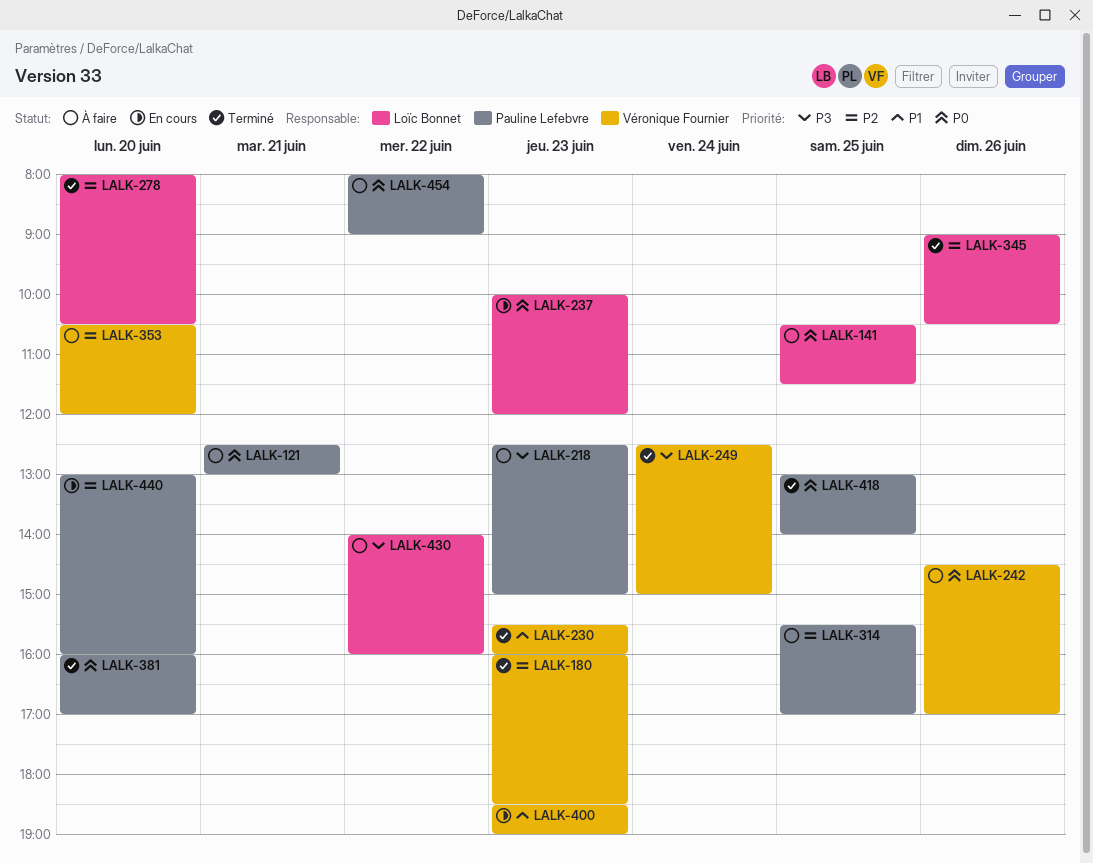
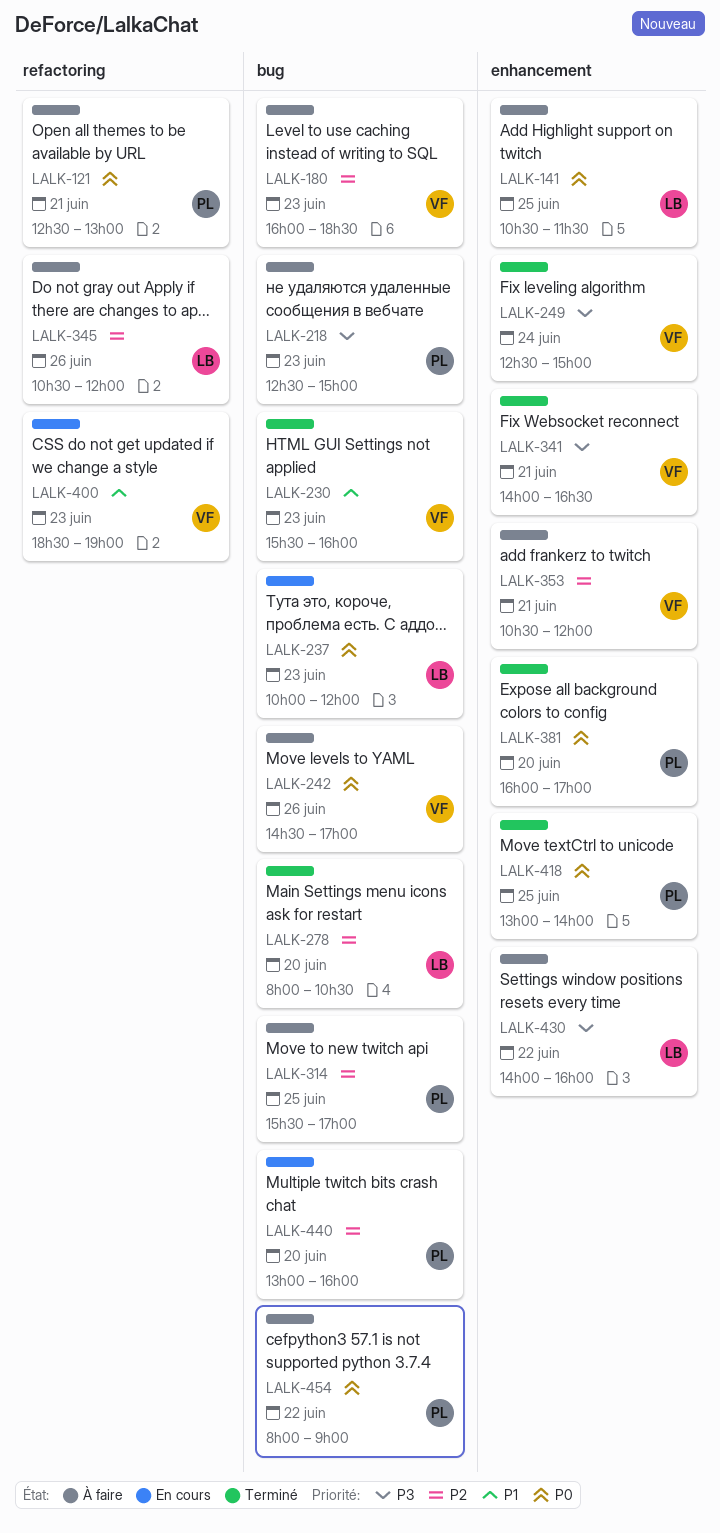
LALK-180, status: Terminé -> À faire
LALK-341: none -> present
LALK-345, status: Terminé -> À faire
LALK-345, begins: 09:00 -> 10:30
LALK-345, ends: 10:30 -> 12:00
LALK-353, day: Jun 20 -> Jun 21

